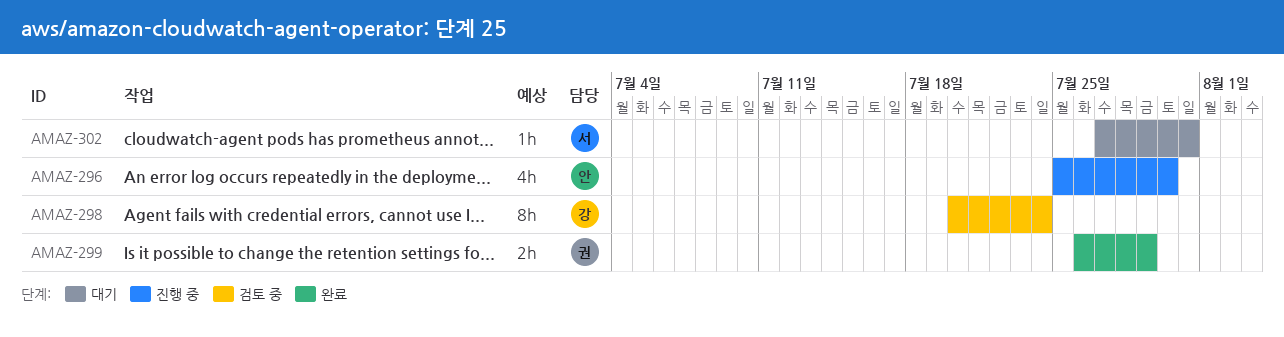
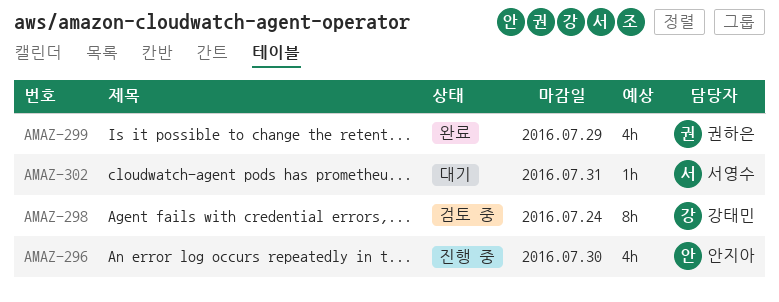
AMAZ-299, estimate: 2h -> 4h

